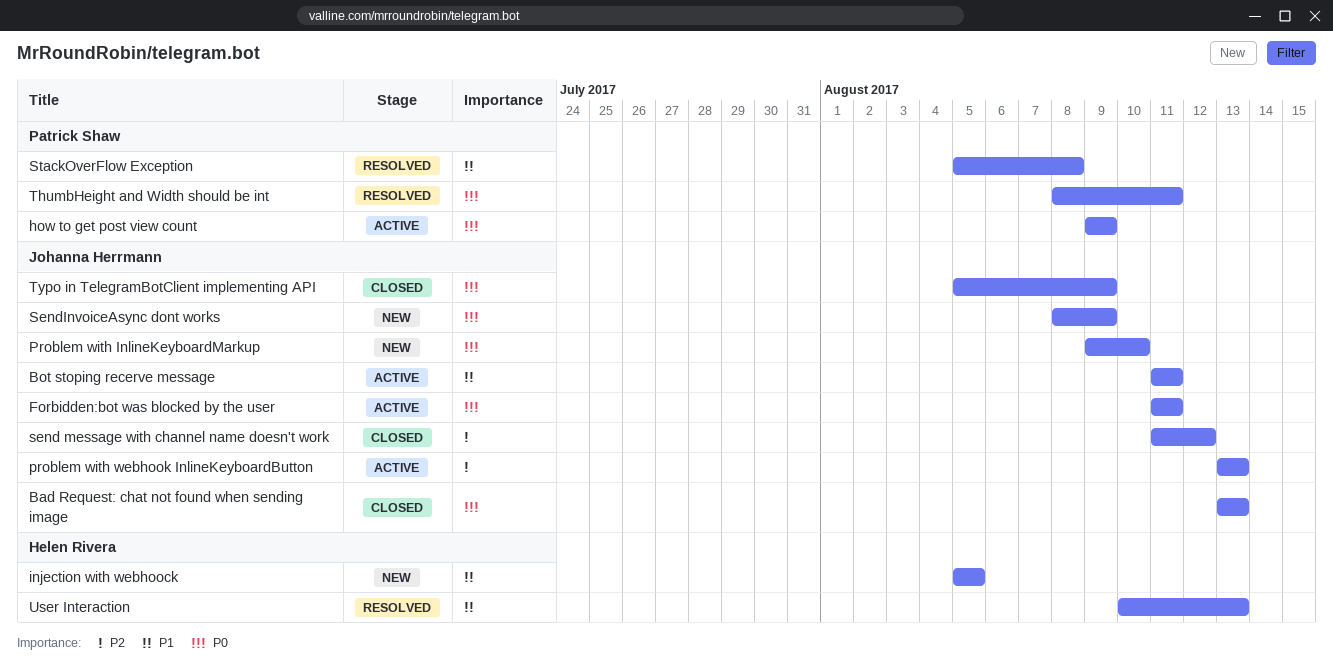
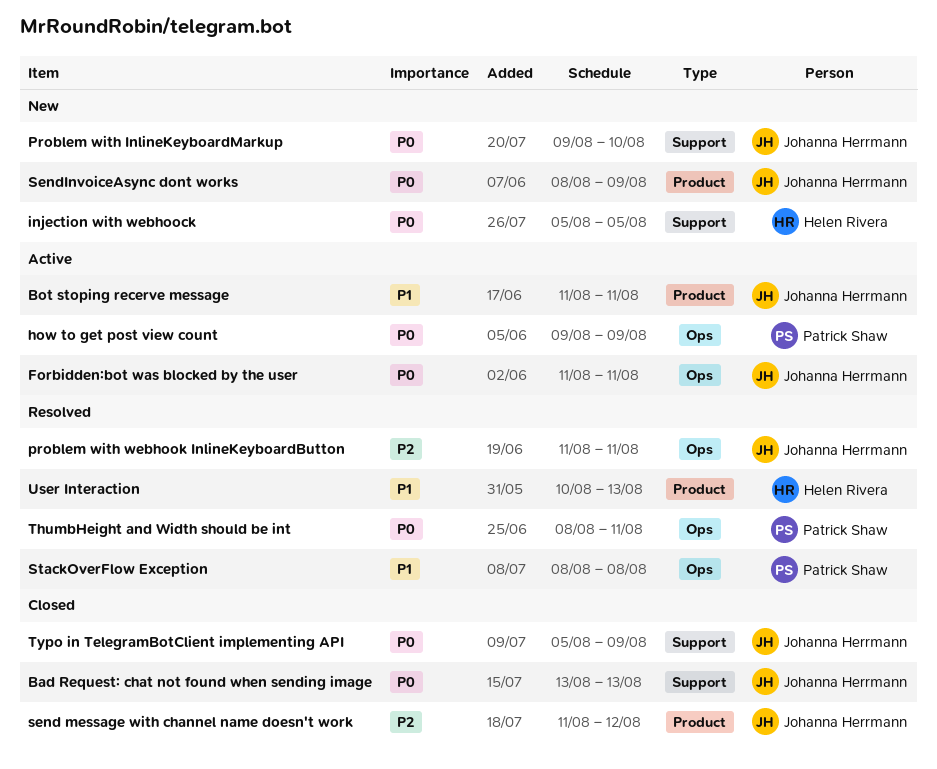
injection with webhoock, priority: P1 -> P0
problem with webhook InlineKeyboardButton, status: Active -> Resolved
problem with webhook InlineKeyboardButton, start: Aug 13 -> Aug 11
problem with webhook InlineKeyboardButton, due: Aug 13 -> Aug 11
StackOverFlow Exception, start: Aug 5 -> Aug 8

